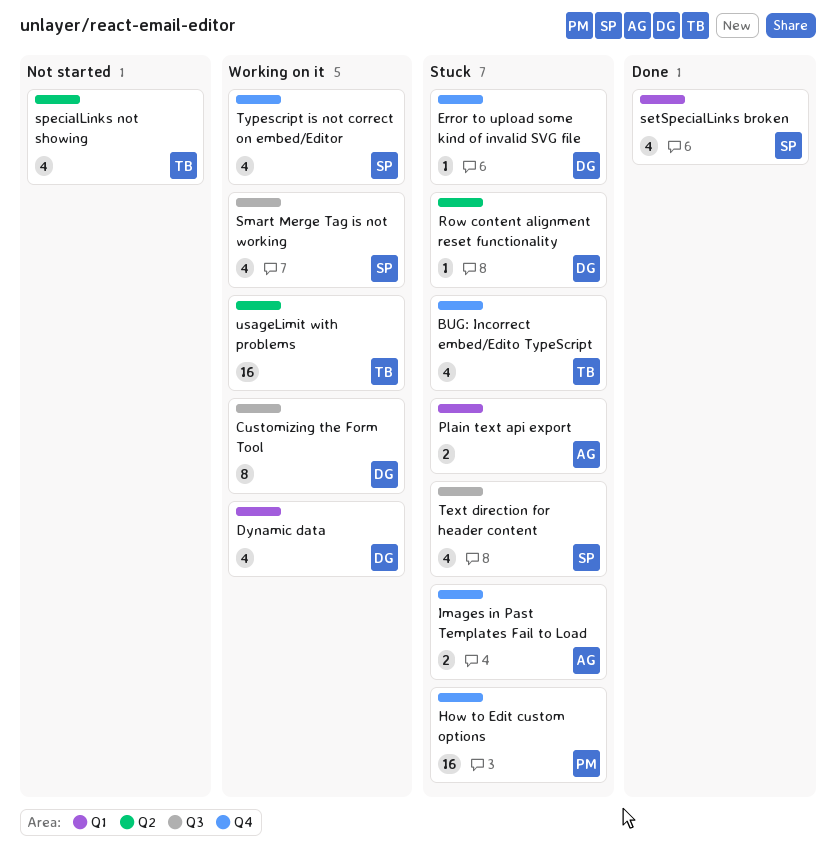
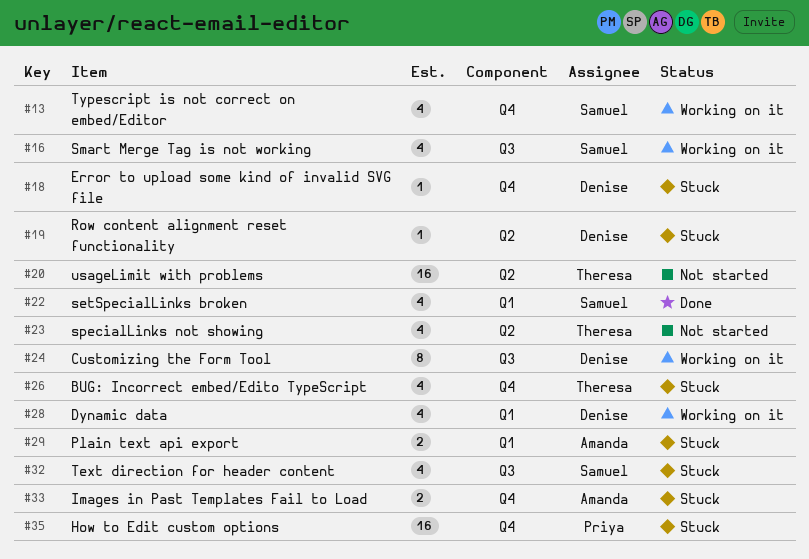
usageLimit with problems, status: Working on it -> Not started

